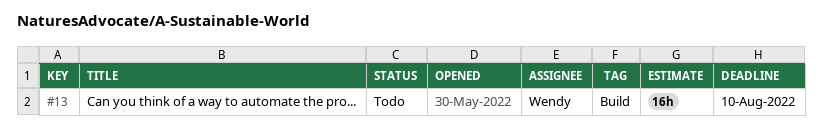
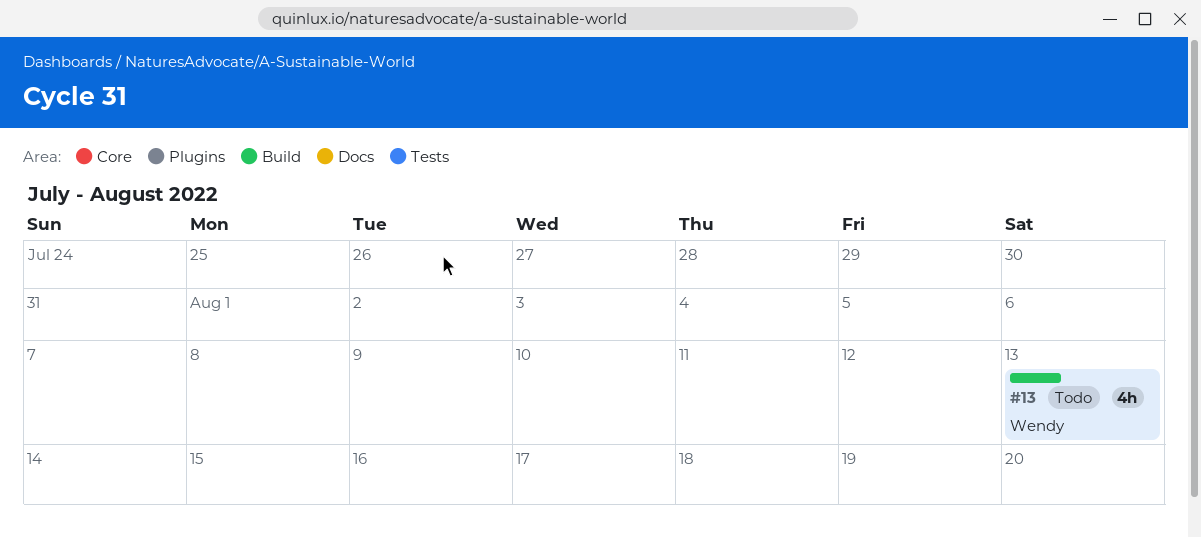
#13, estimate: 16h -> 4h
#13, due: Aug 10 -> Aug 13

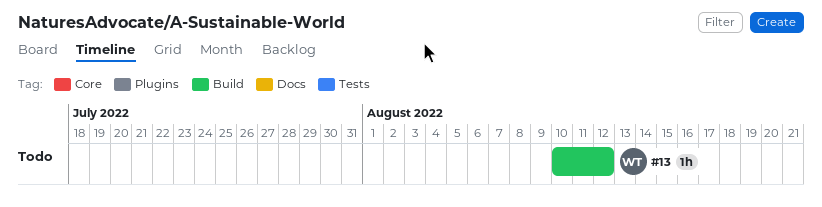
#13, estimate: 4h -> 1h
#13, due: Aug 13 -> Aug 12

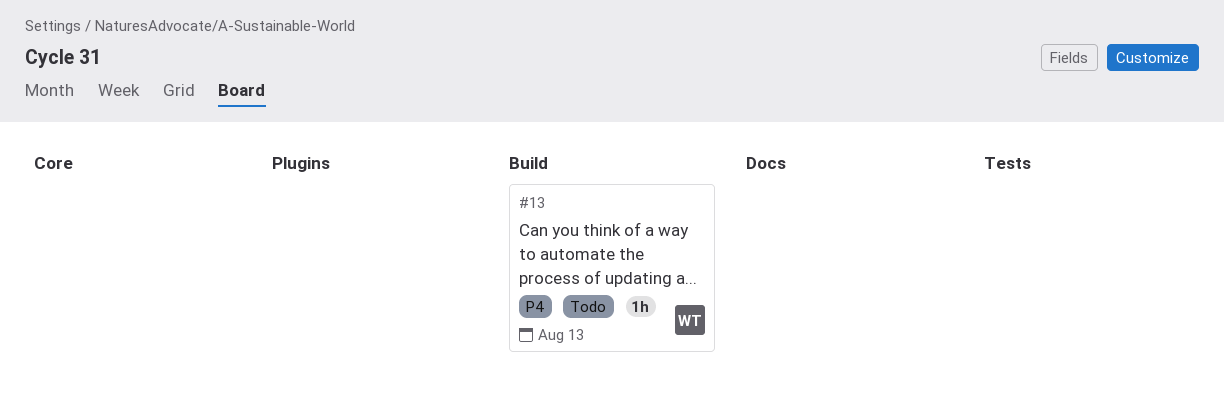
#13, due: Aug 12 -> Aug 13

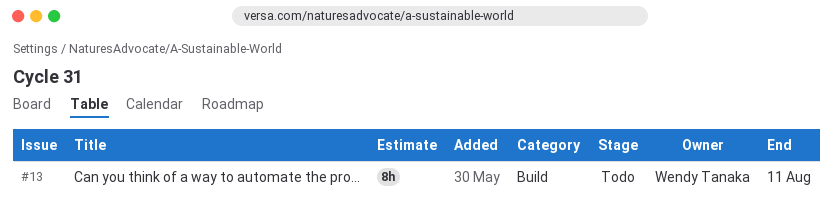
#13, estimate: 1h -> 8h
#13, due: Aug 13 -> Aug 11

